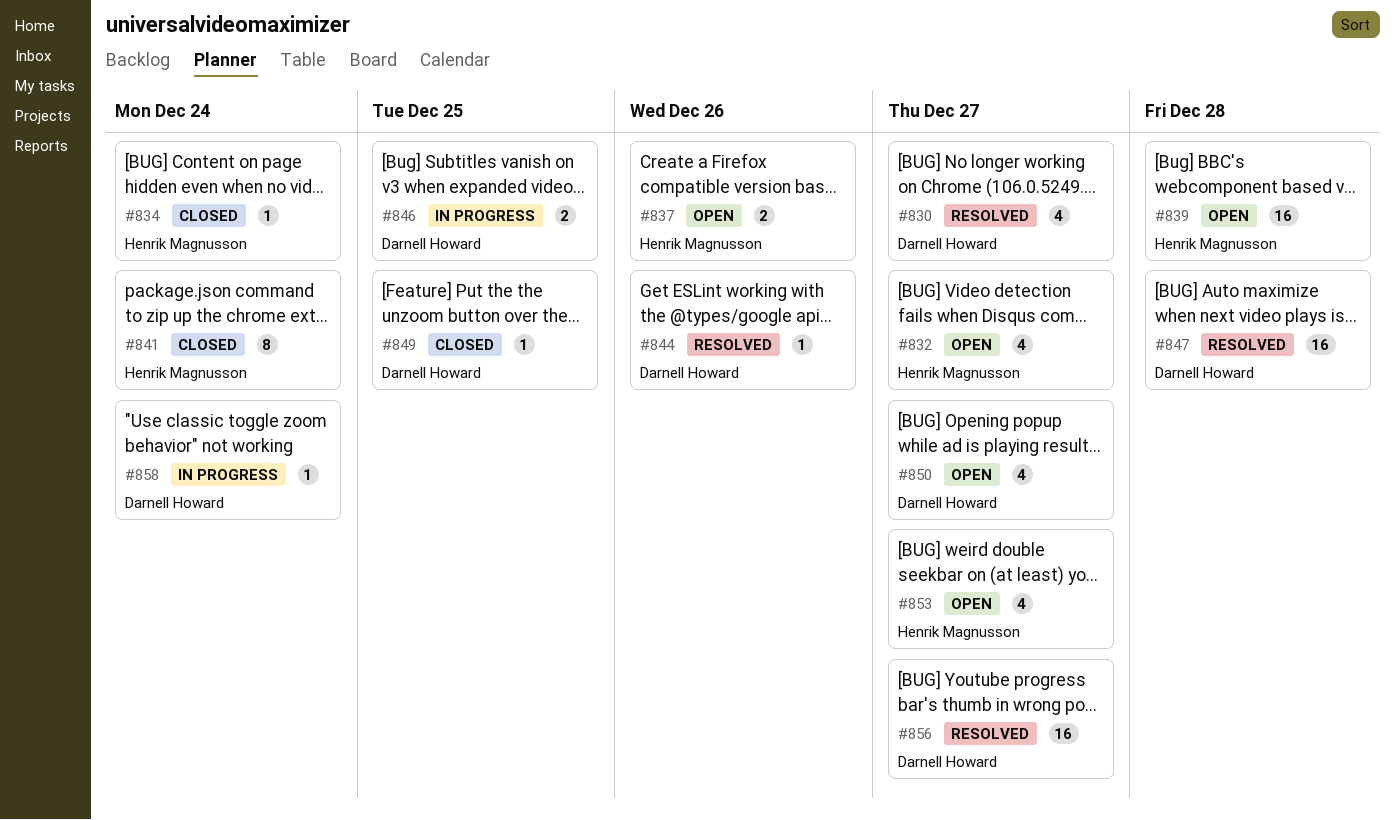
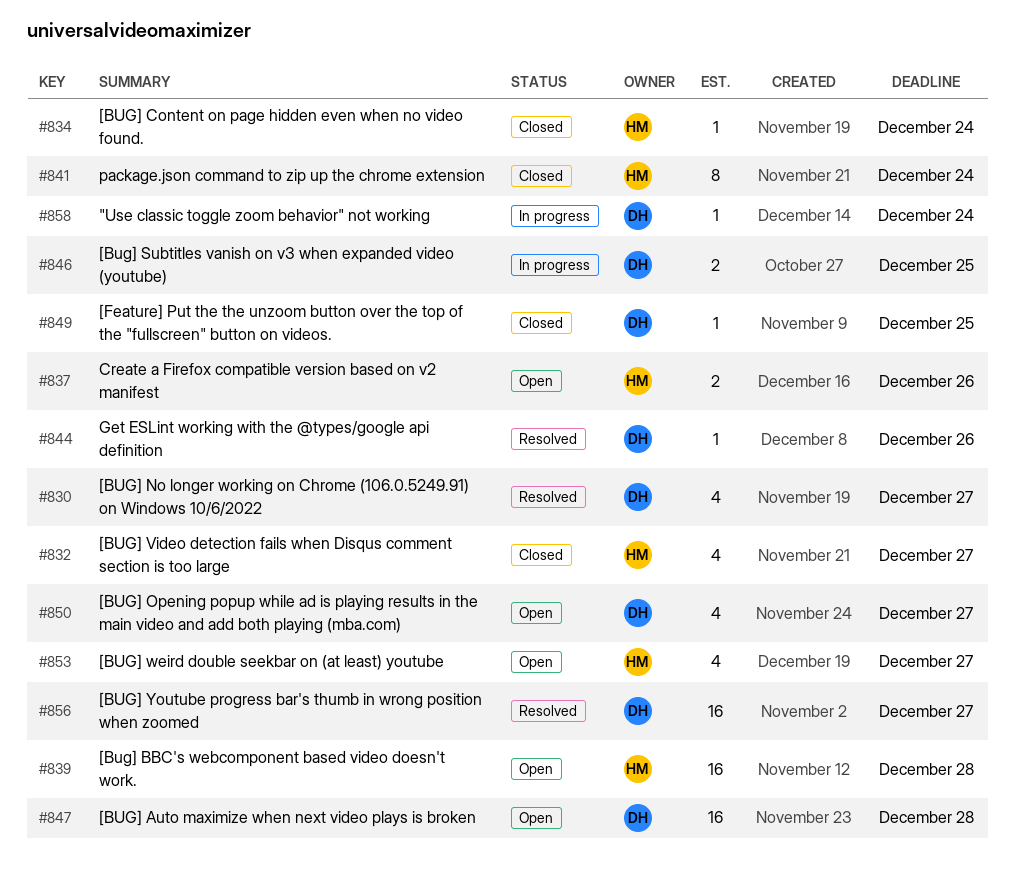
#832, status: Open -> Closed
#847, status: Resolved -> Open

